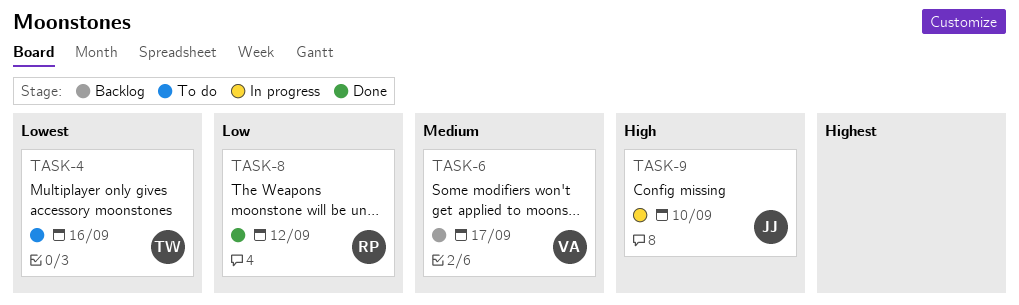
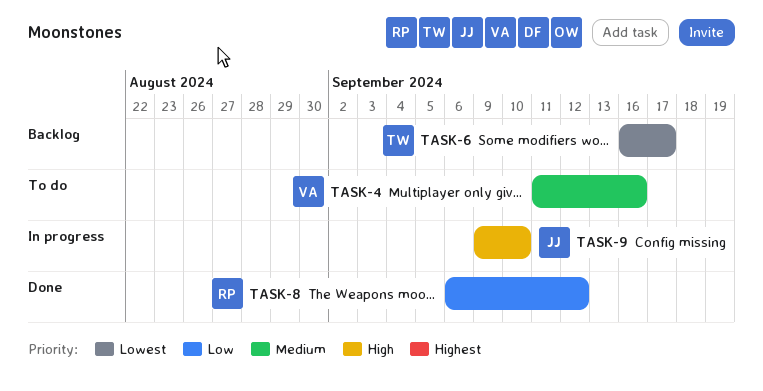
TASK-4, owner: TW -> VA
TASK-4, priority: Lowest -> Medium
TASK-6, owner: VA -> TW
TASK-6, priority: Medium -> Lowest

